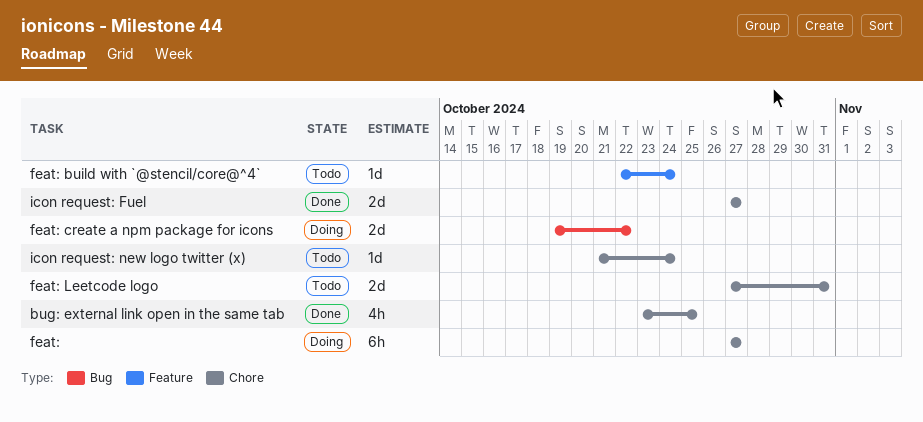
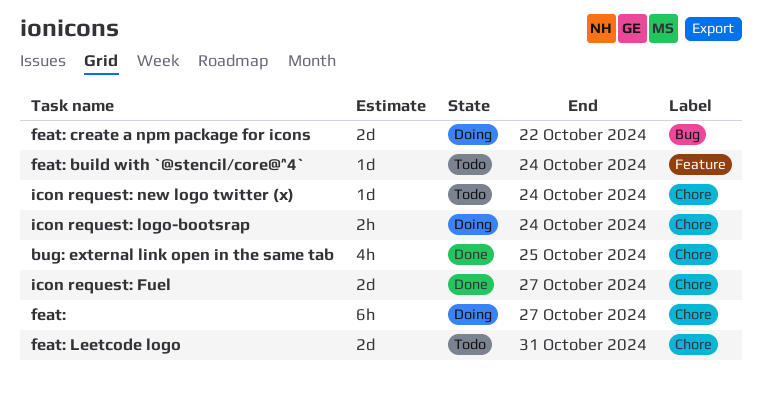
icon request: logo-bootsrap: none -> present

